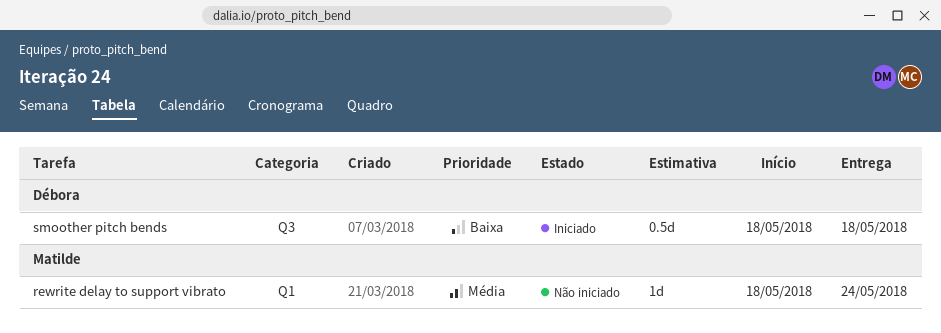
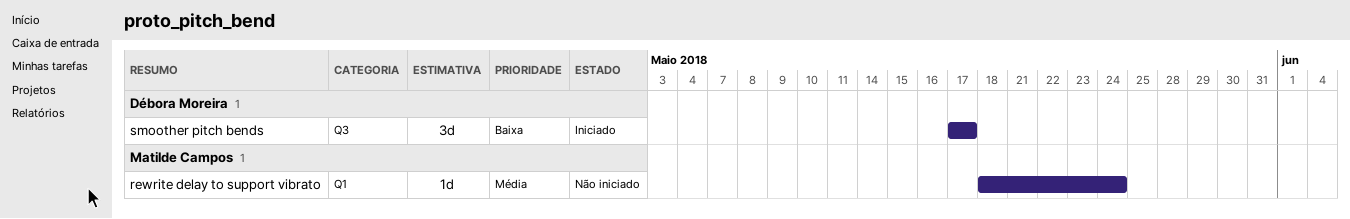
smoother pitch bends, estimate: 0.5d -> 3d
smoother pitch bends, start: May 18 -> May 17
smoother pitch bends, due: May 18 -> May 17

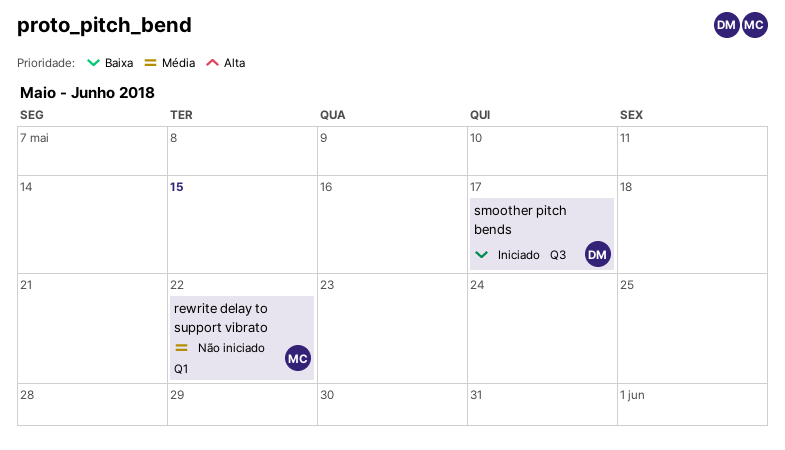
rewrite delay to support vibrato, due: May 24 -> May 22

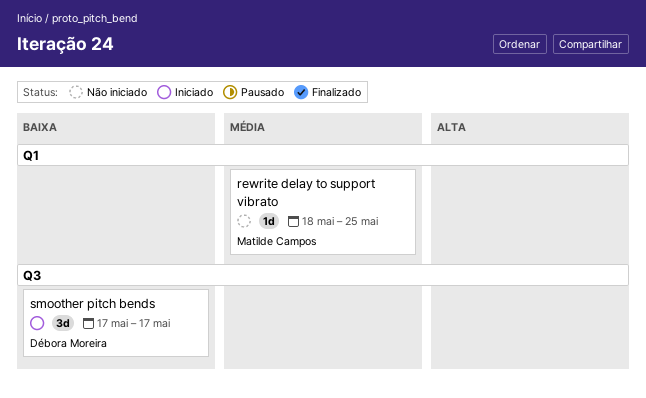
rewrite delay to support vibrato, due: May 22 -> May 25

